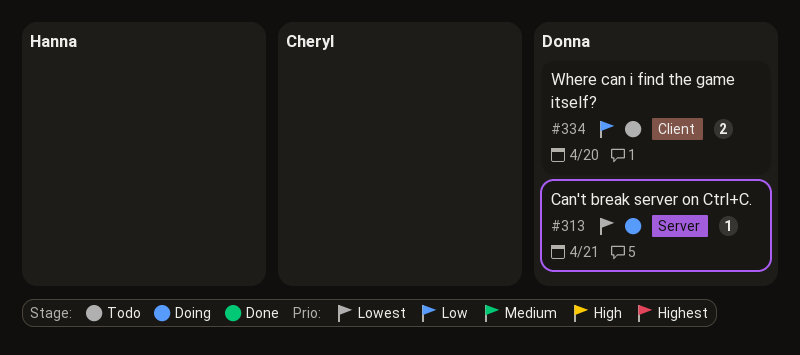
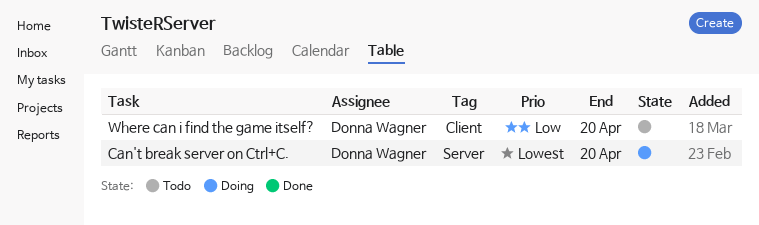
Can't break server on Ctrl+C., due: Apr 21 -> Apr 20

